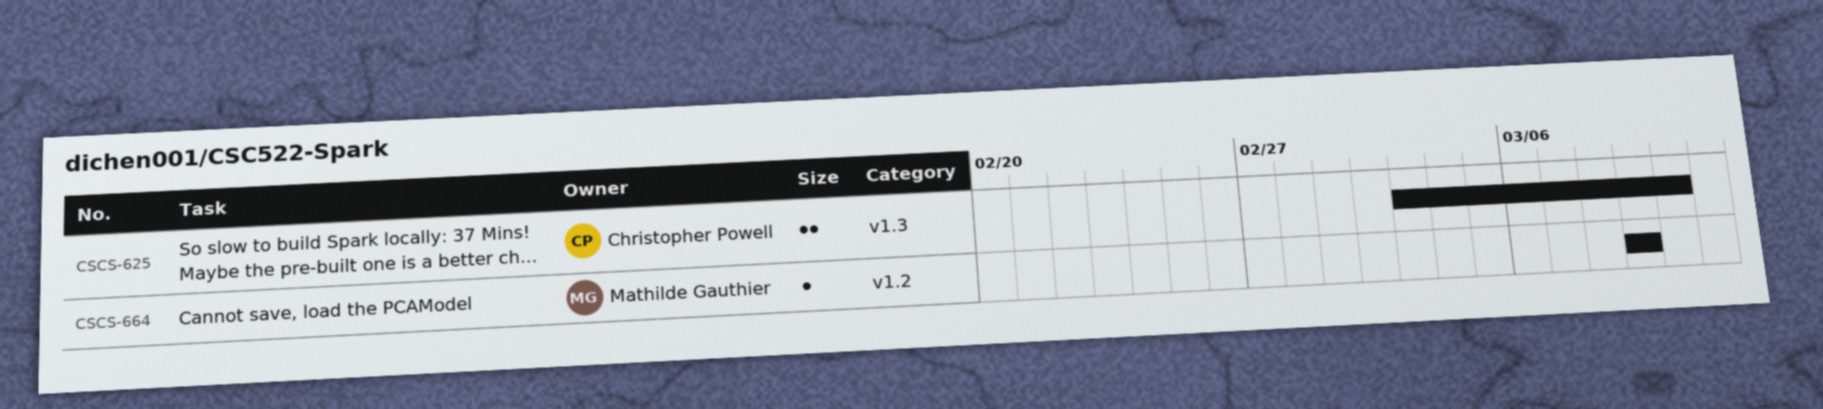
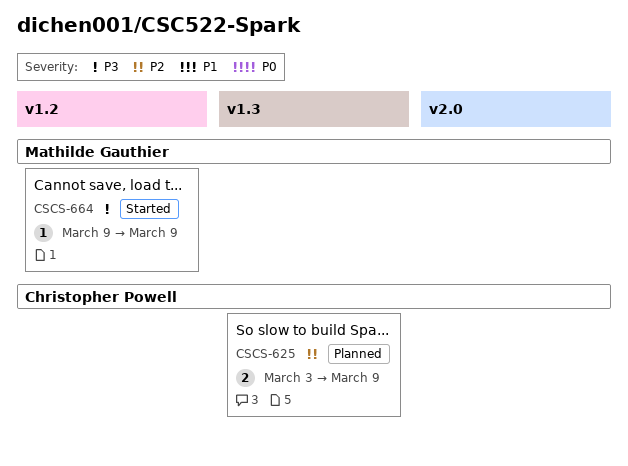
CSCS-625, due: Mar 10 -> Mar 9

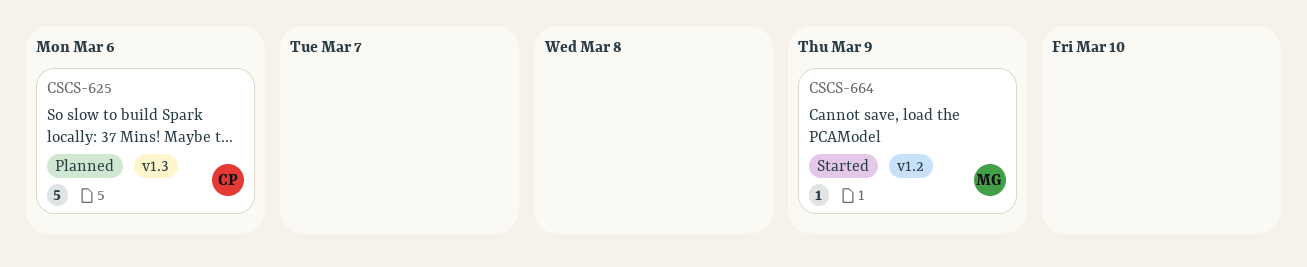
CSCS-625, estimate: 2 -> 5
CSCS-625, due: Mar 9 -> Mar 6

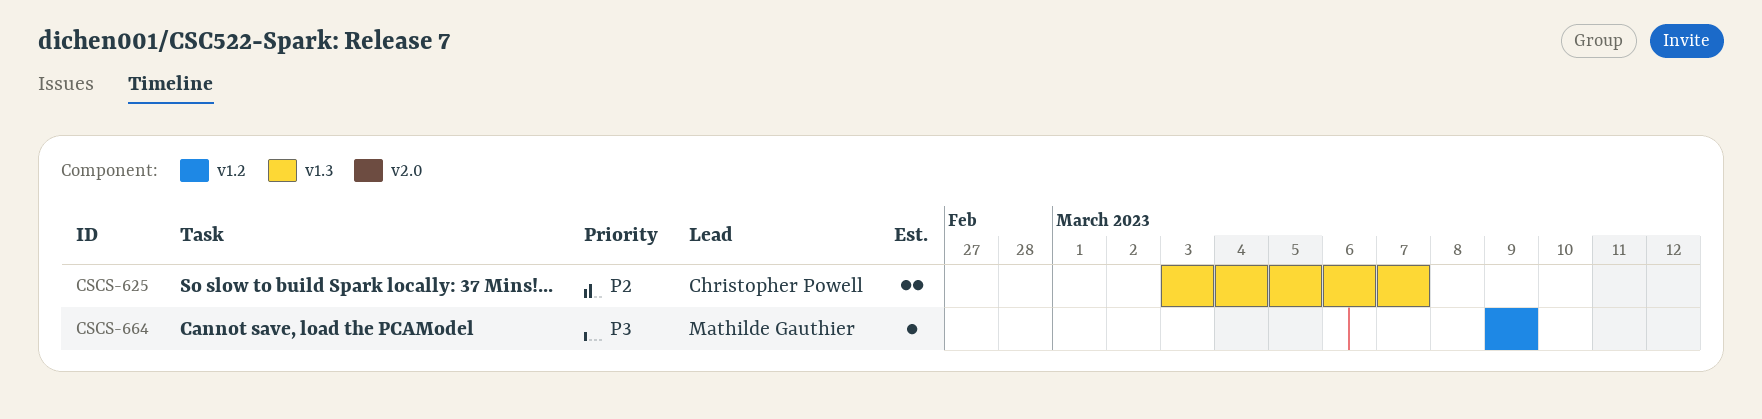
CSCS-625, estimate: 5 -> 2
CSCS-625, due: Mar 6 -> Mar 7

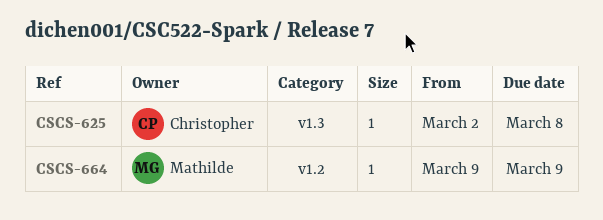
CSCS-625, estimate: 2 -> 1
CSCS-625, start: Mar 3 -> Mar 2
CSCS-625, due: Mar 7 -> Mar 8

